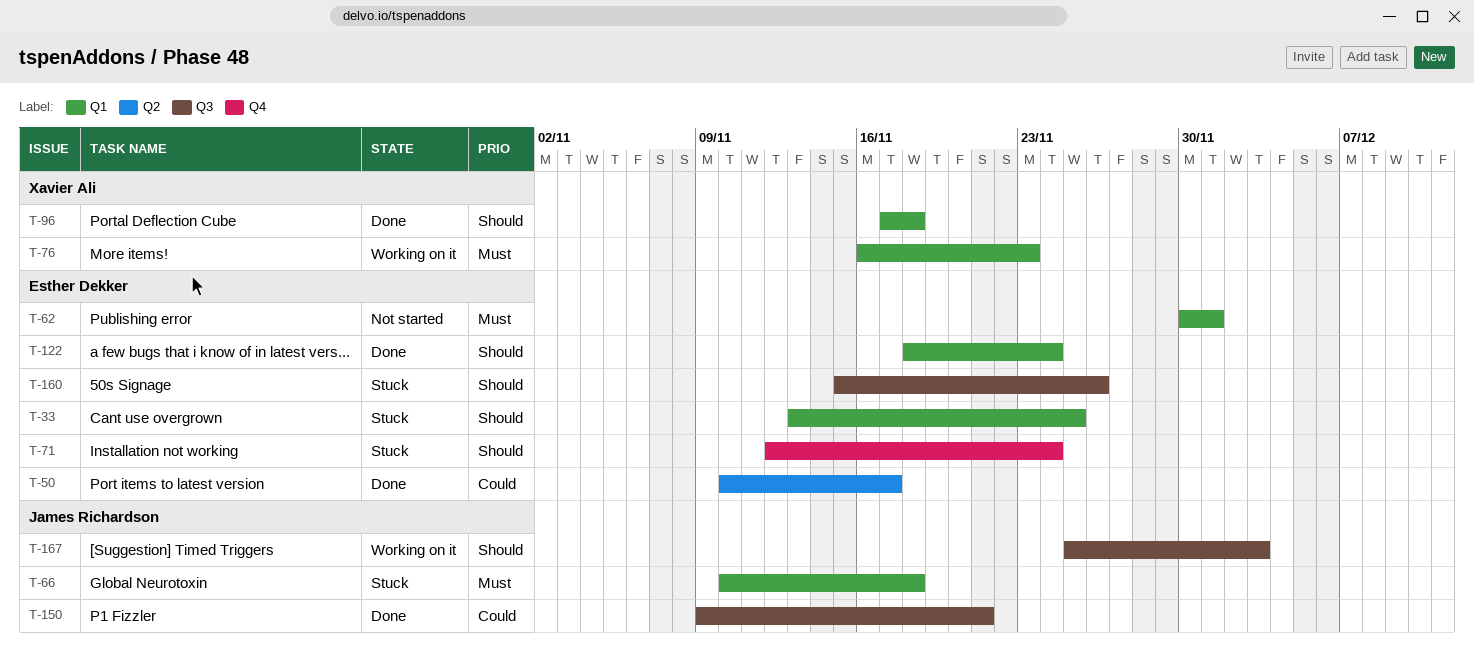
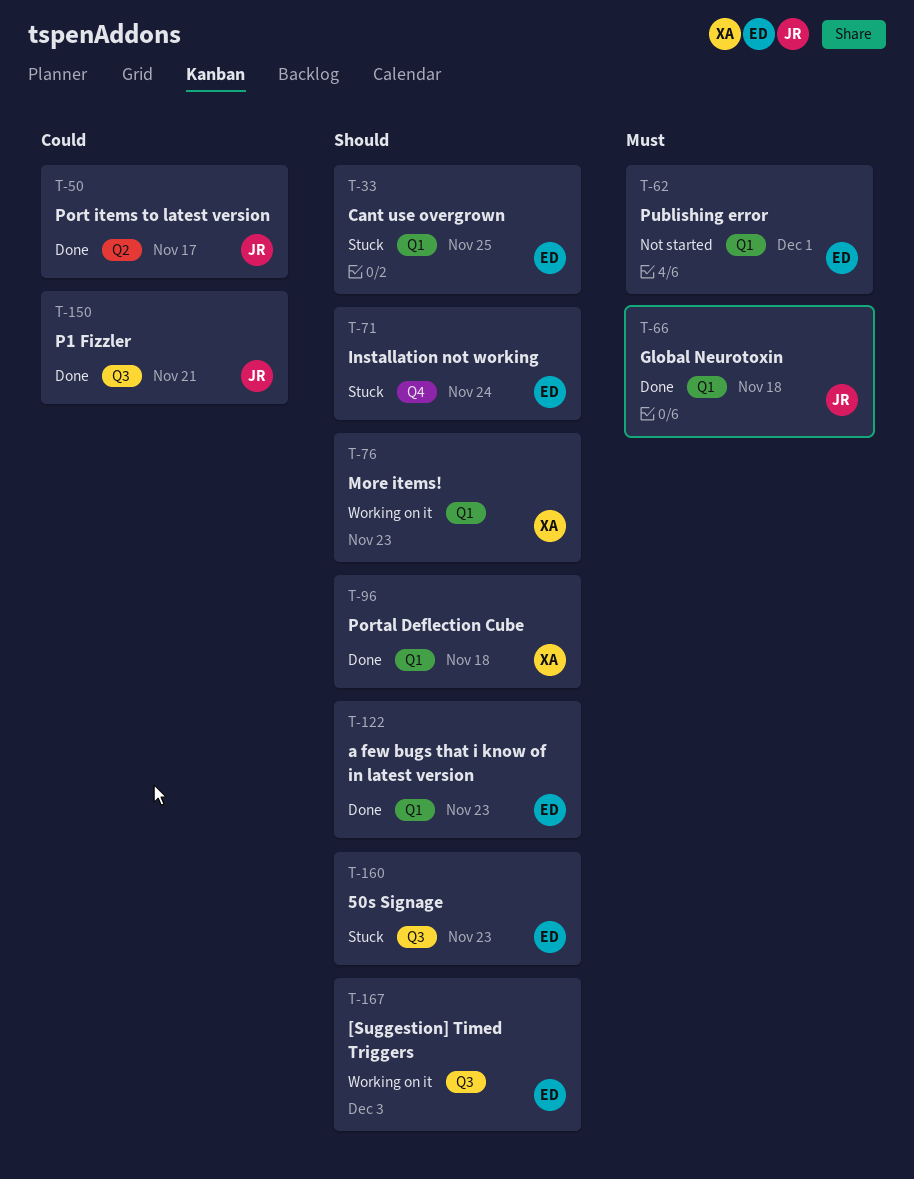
T-50, owner: Esther Dekker -> James Richardson
T-66, status: Stuck -> Done
T-76, priority: Must -> Should
T-122, due: Nov 24 -> Nov 23
T-160, due: Nov 26 -> Nov 23
T-167, owner: James Richardson -> Esther Dekker

